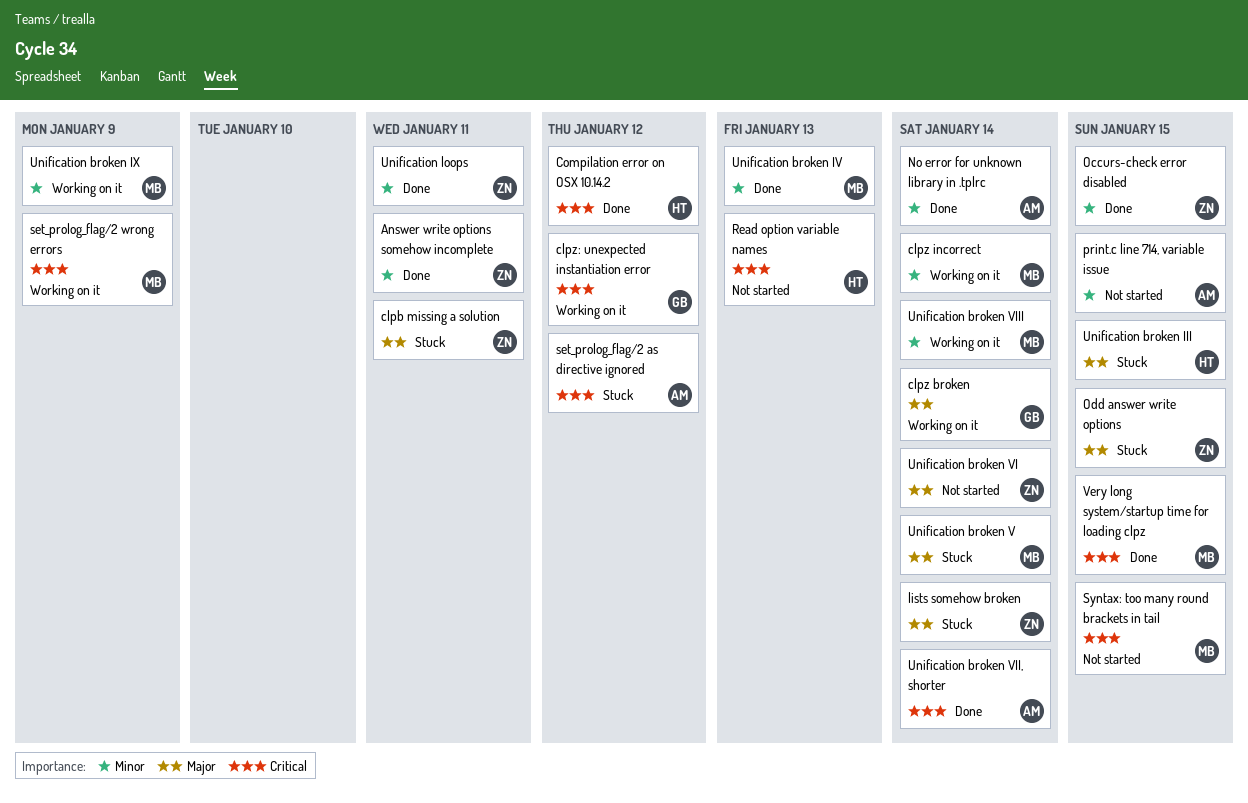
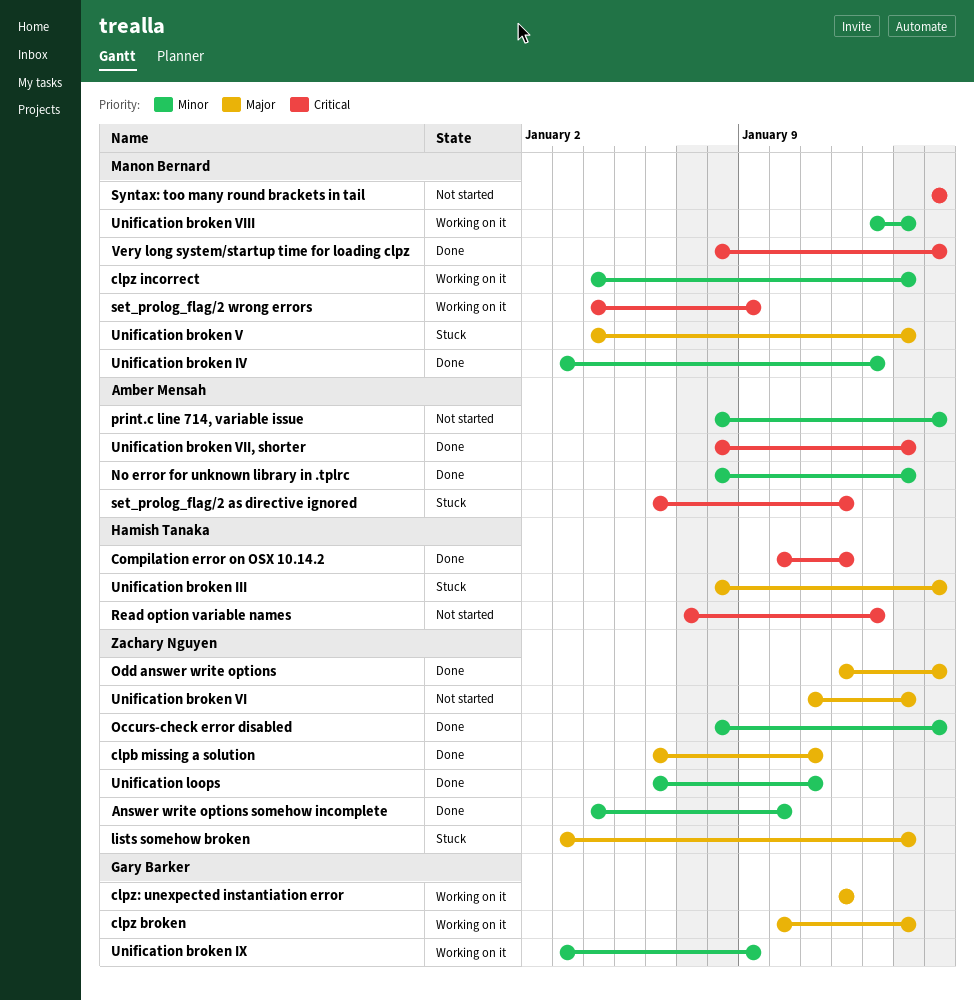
Answer write options somehow incomplete, due: Jan 11 -> Jan 10
clpb missing a solution, status: Stuck -> Done
clpz: unexpected instantiation error, priority: Critical -> Major
Odd answer write options, status: Stuck -> Done
Unification broken IX, owner: Manon Bernard -> Gary Barker

